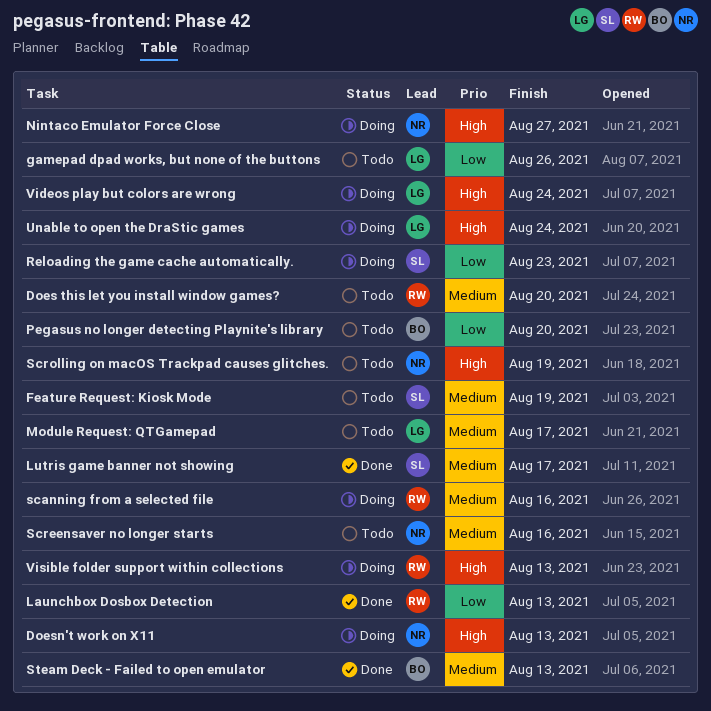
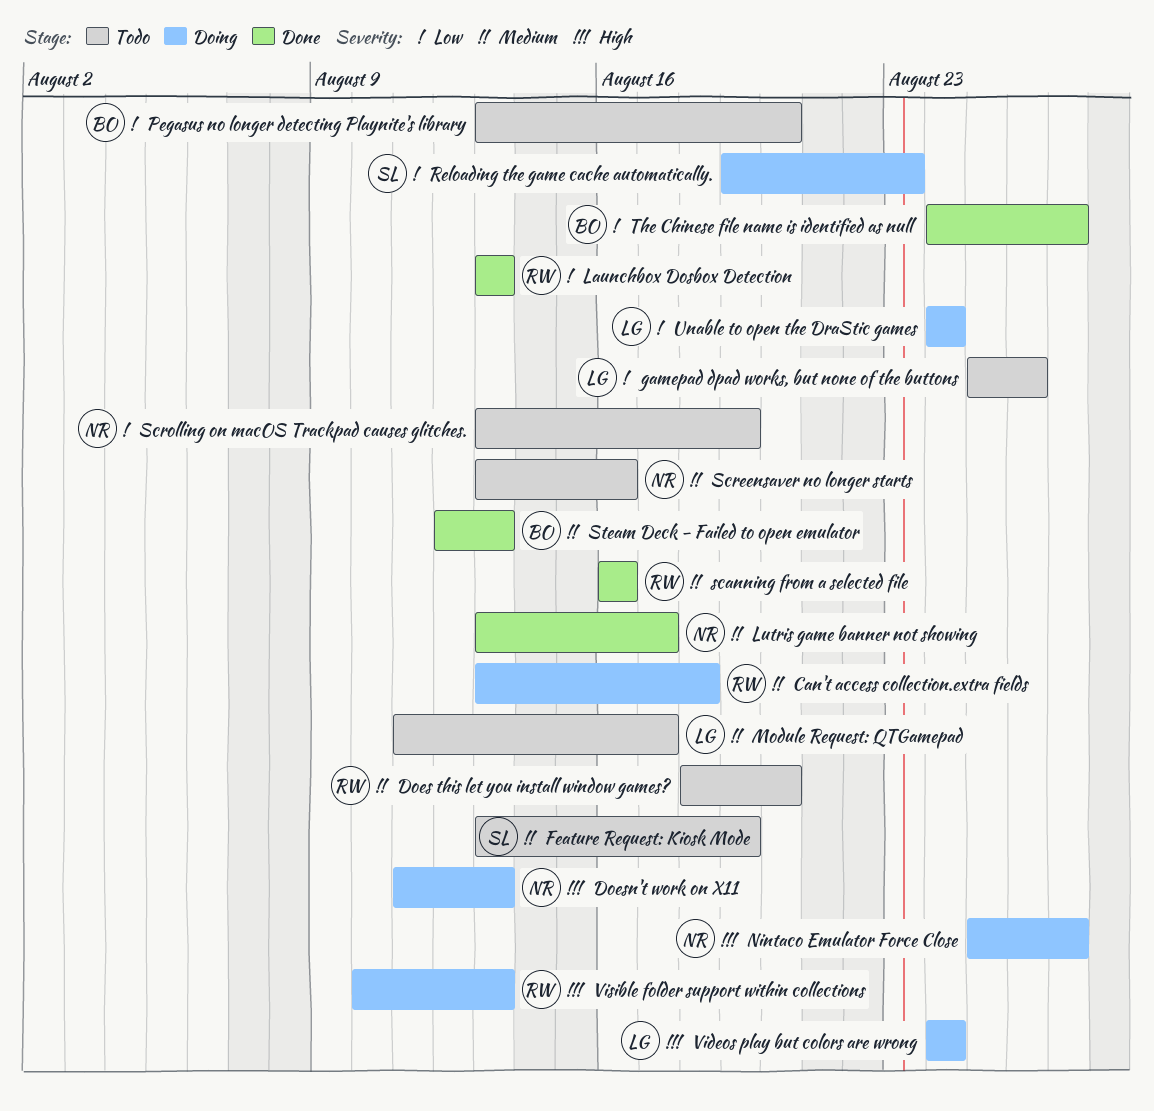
Can't access collection.extra fields: none -> present
Lutris game banner not showing, owner: SL -> NR
scanning from a selected file, status: Doing -> Done
Scrolling on macOS Trackpad causes glitches., priority: High -> Low
The Chinese file name is identified as null: none -> present
Unable to open the DraStic games, priority: High -> Low

